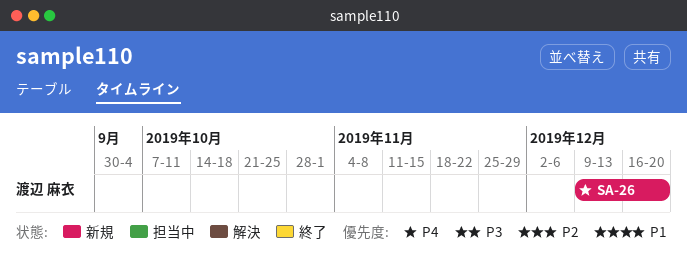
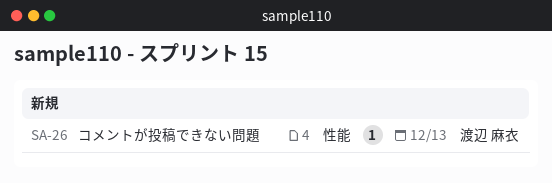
SA-26, due: Dec 20 -> Dec 13

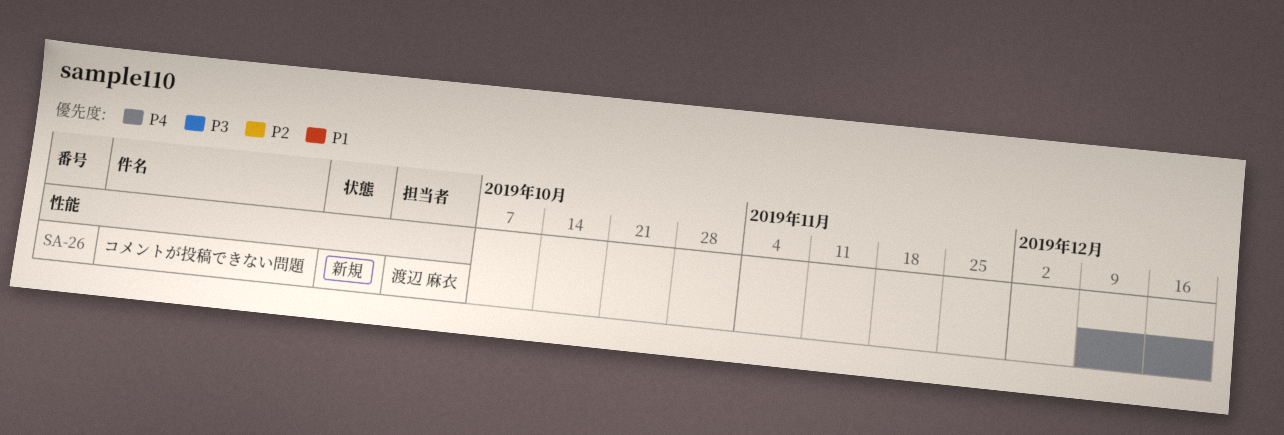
SA-26, due: Dec 13 -> Dec 20

